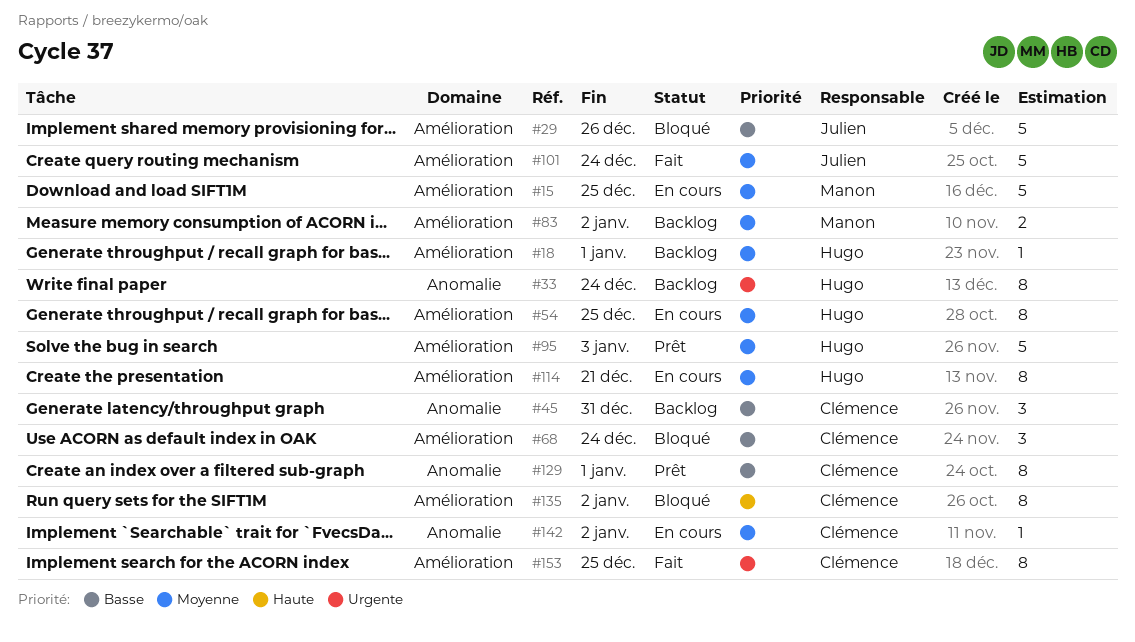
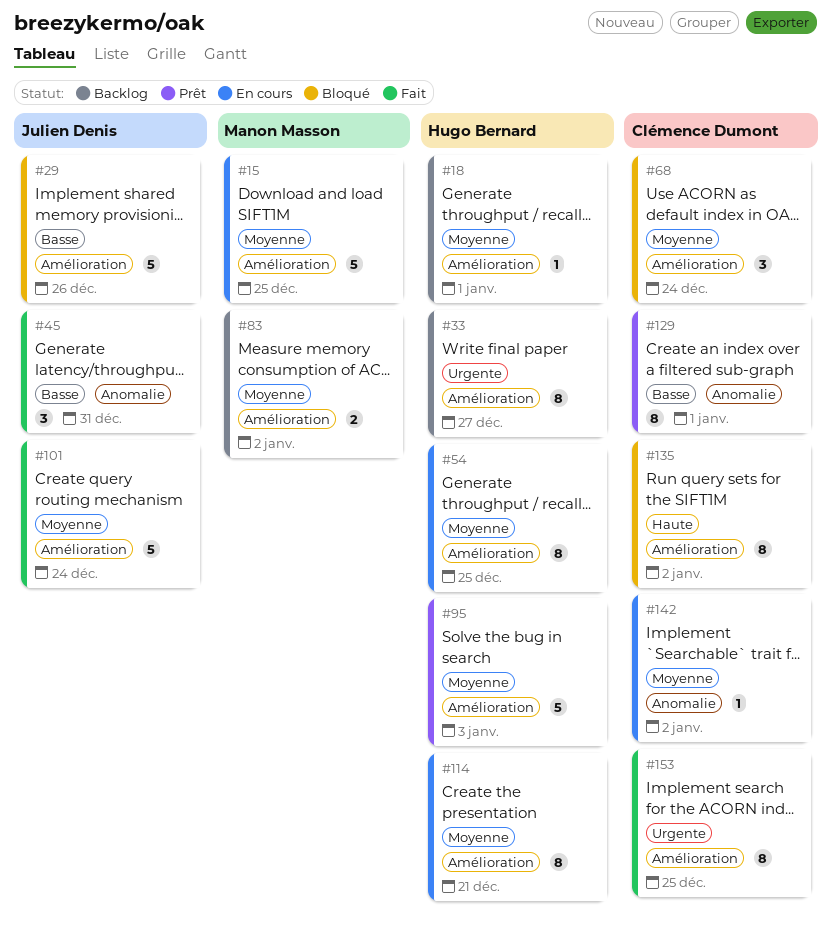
#33, label: Anomalie -> Amélioration
#33, due: Dec 24 -> Dec 27
#45, status: Backlog -> Fait
#45, owner: Clémence Dumont -> Julien Denis
#68, priority: Basse -> Moyenne

